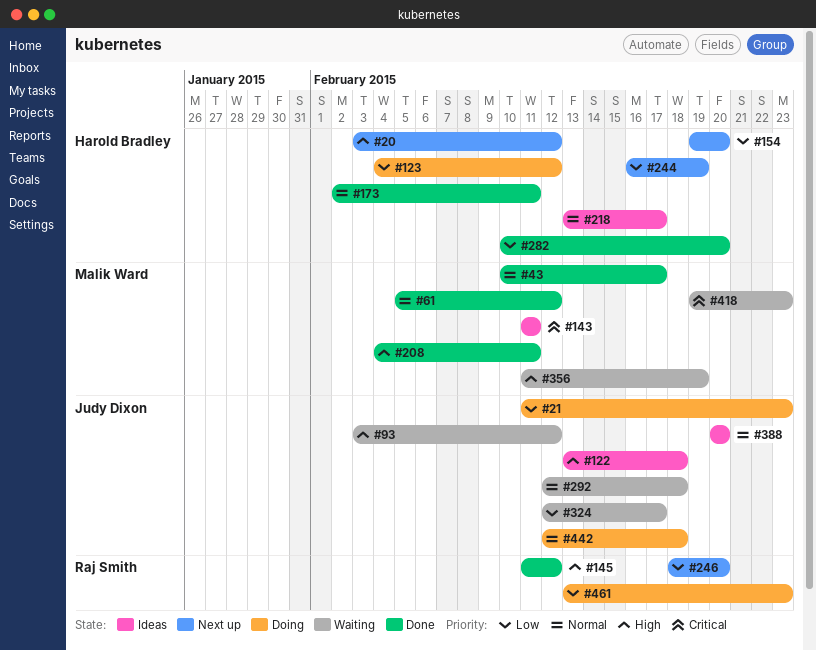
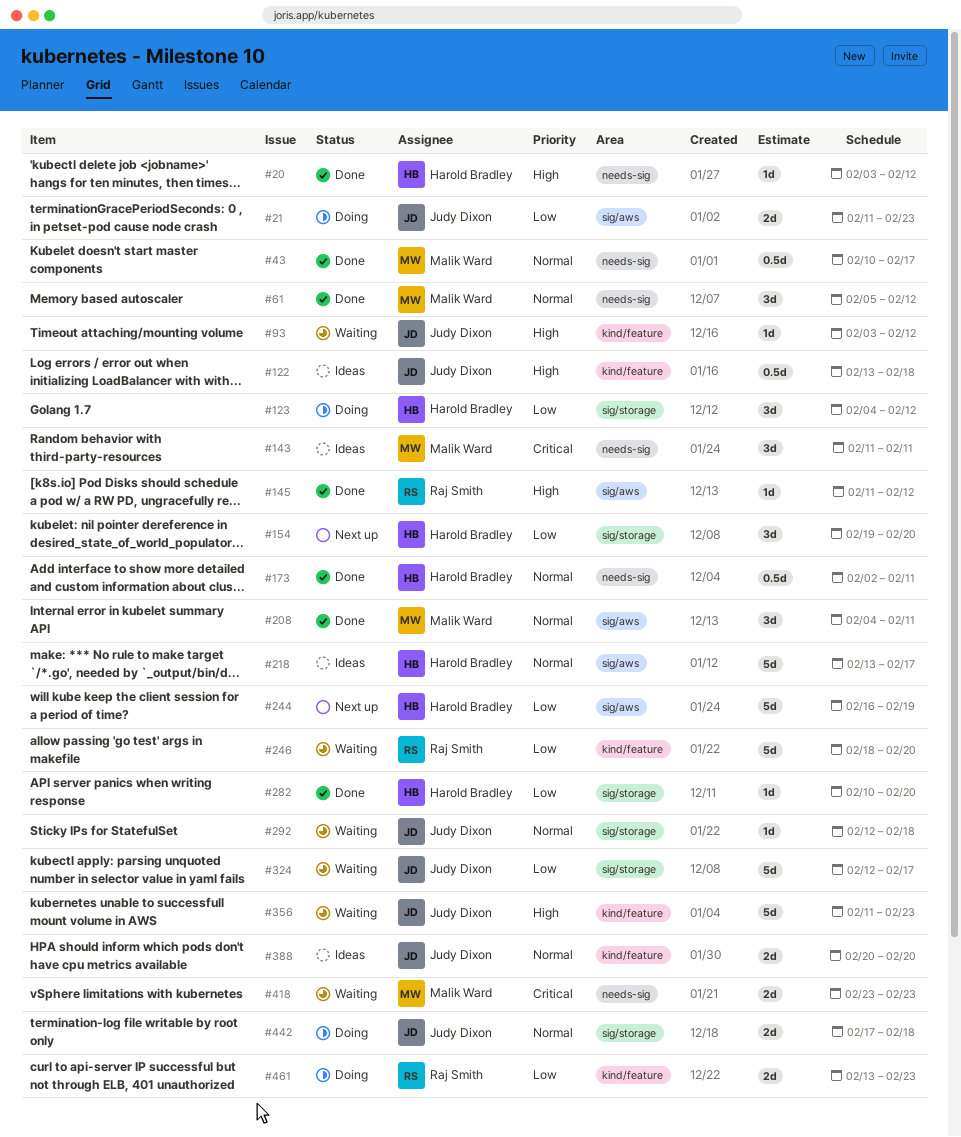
#20, status: Next up -> Done
#208, priority: High -> Normal
#246, status: Next up -> Waiting
#356, owner: Malik Ward -> Judy Dixon
#356, due: Feb 19 -> Feb 23
#418, start: Feb 19 -> Feb 23
#442, start: Feb 12 -> Feb 17

